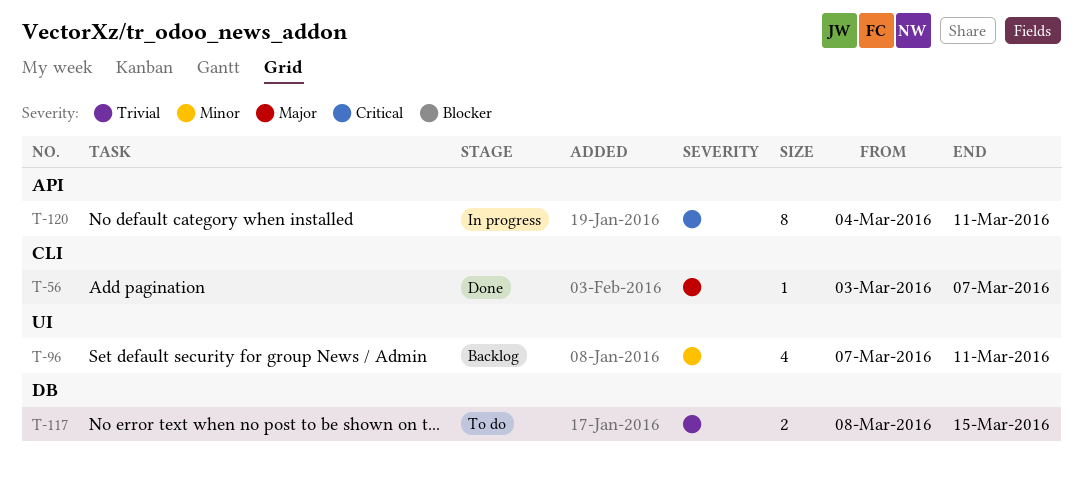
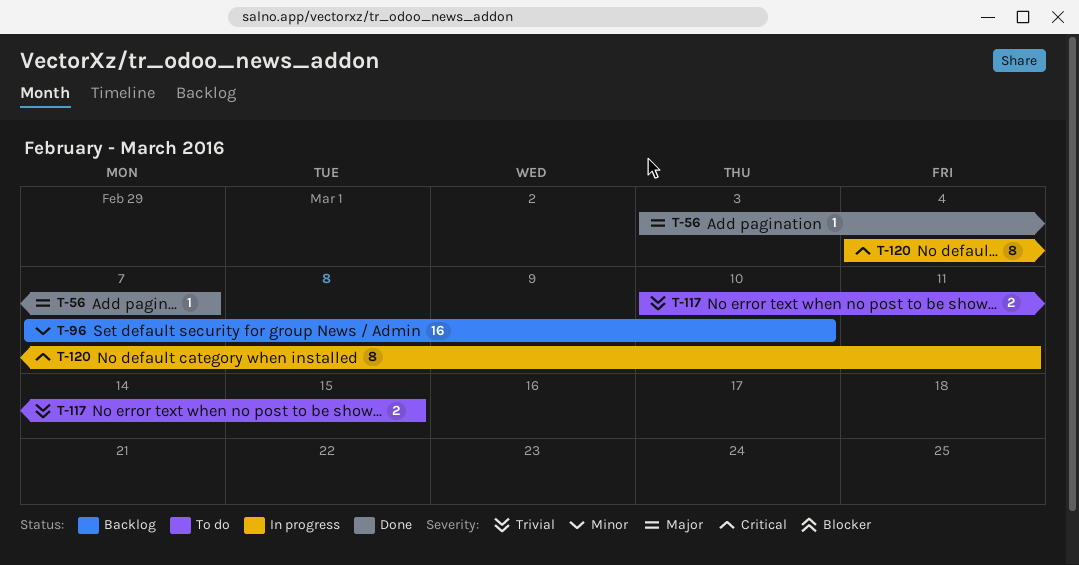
T-96, estimate: 4 -> 16
T-96, due: Mar 11 -> Mar 10
T-117, start: Mar 8 -> Mar 10

